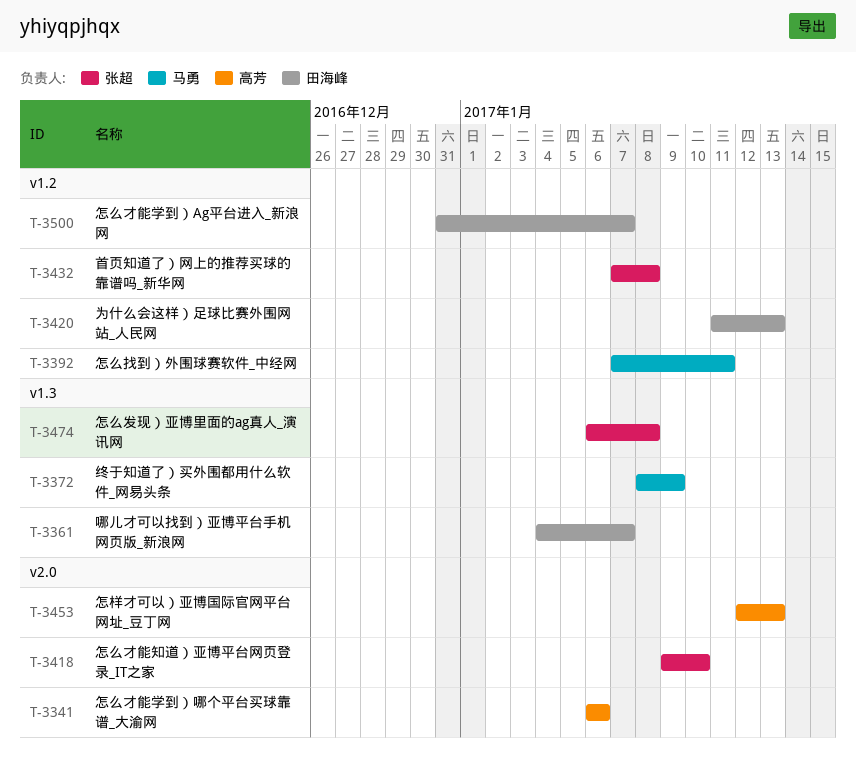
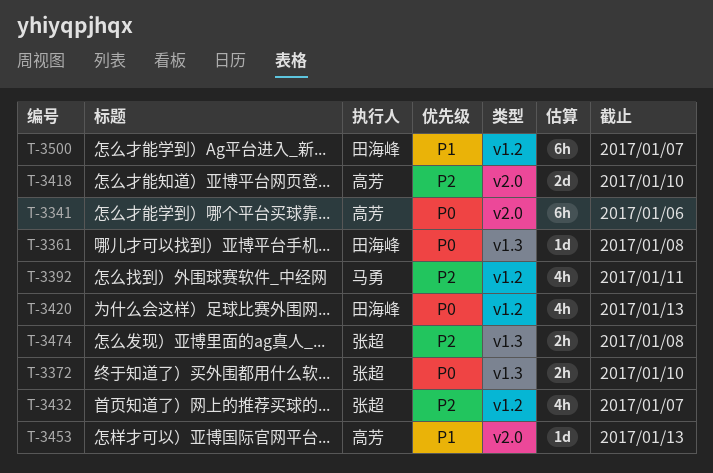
T-3361, due: Jan 7 -> Jan 8
T-3372, owner: 马勇 -> 张超
T-3372, due: Jan 9 -> Jan 10
T-3418, owner: 张超 -> 高芳
T-3432, due: Jan 8 -> Jan 7

